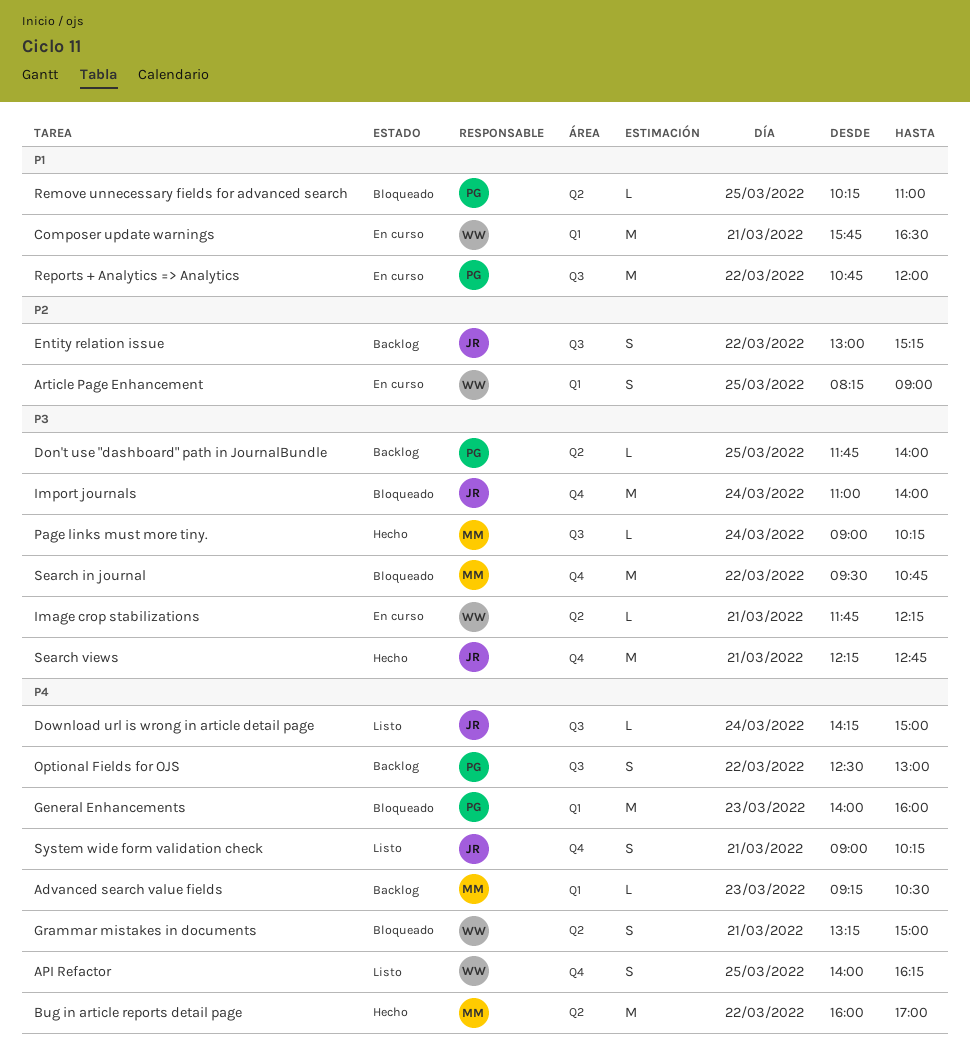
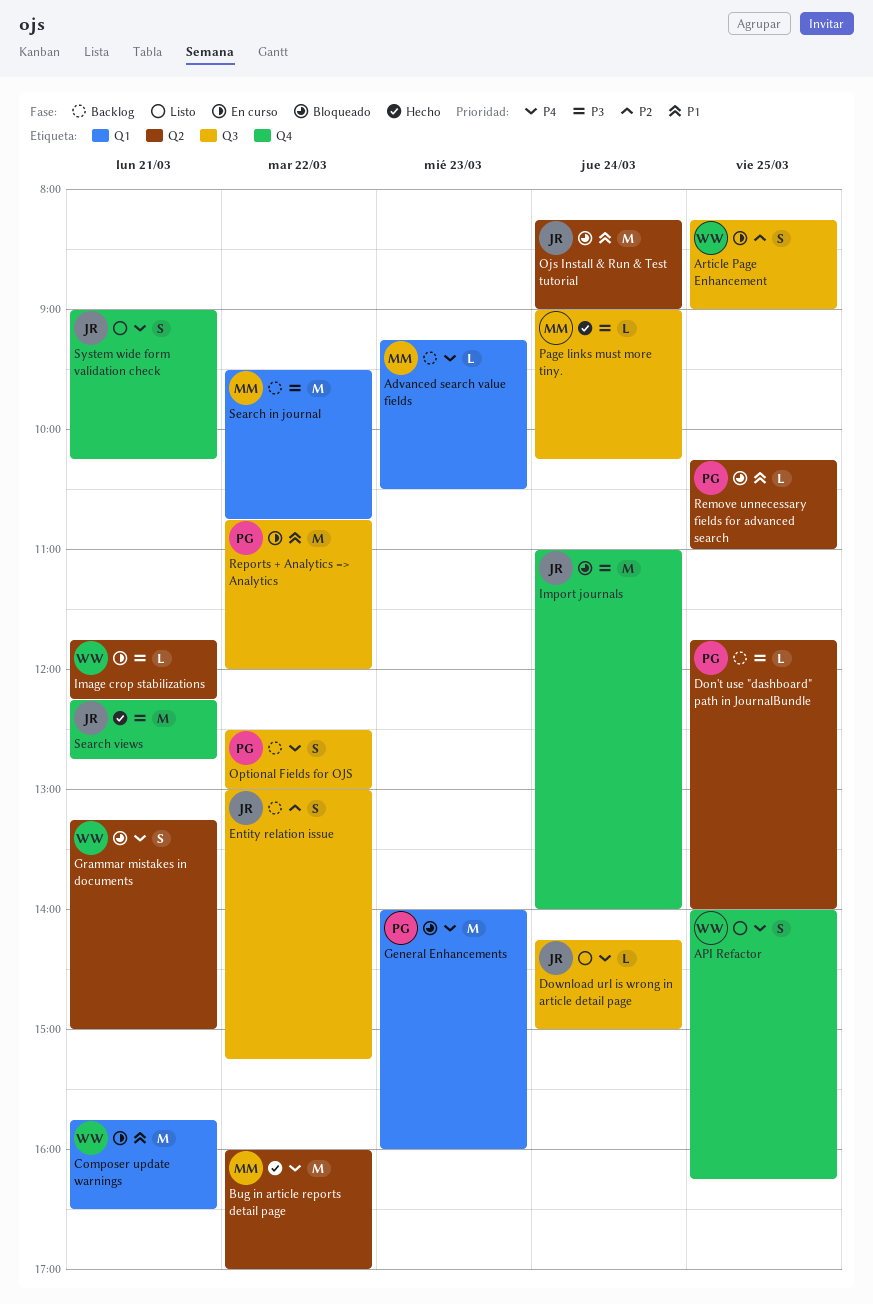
Article Page Enhancement, label: Q1 -> Q3
Ojs Install & Run & Test tutorial: none -> present
Search in journal, status: Bloqueado -> Backlog
Search in journal, label: Q4 -> Q1

